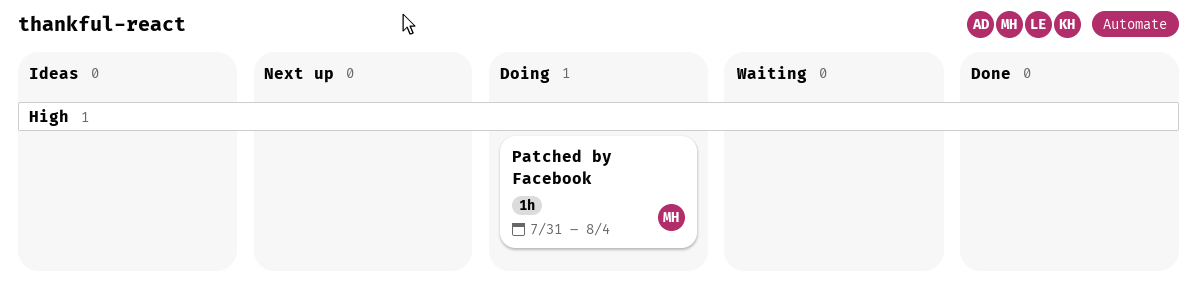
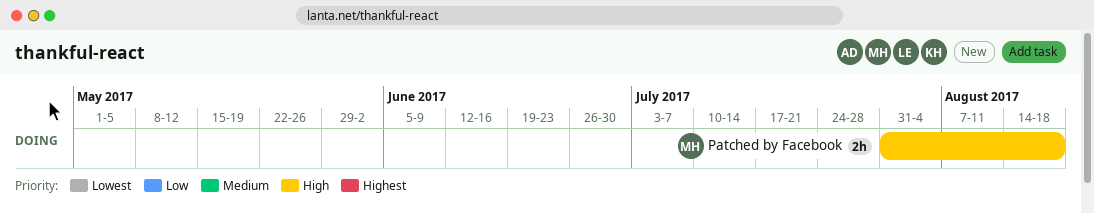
Patched by Facebook, estimate: 1h -> 2h
Patched by Facebook, due: Aug 4 -> Aug 18

